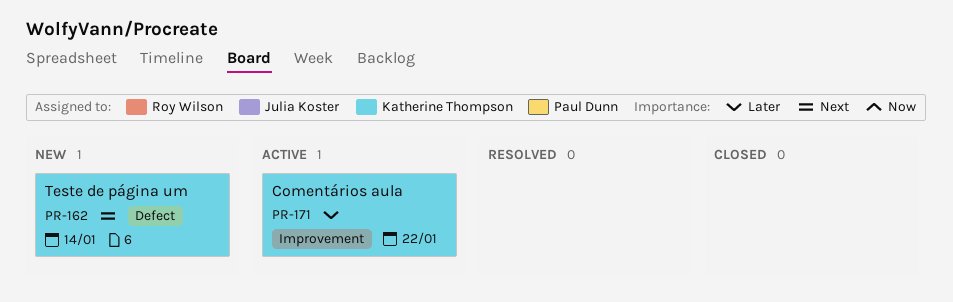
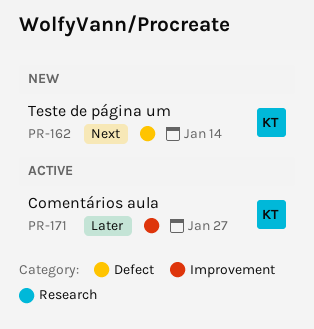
PR-171, due: Jan 22 -> Jan 27

